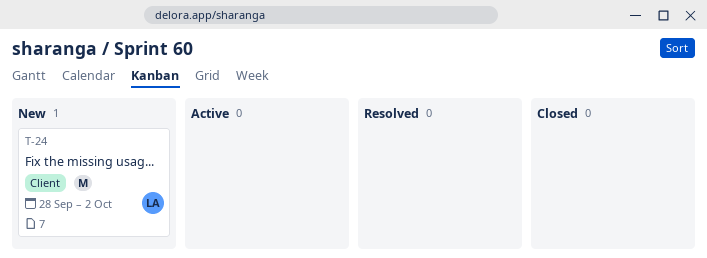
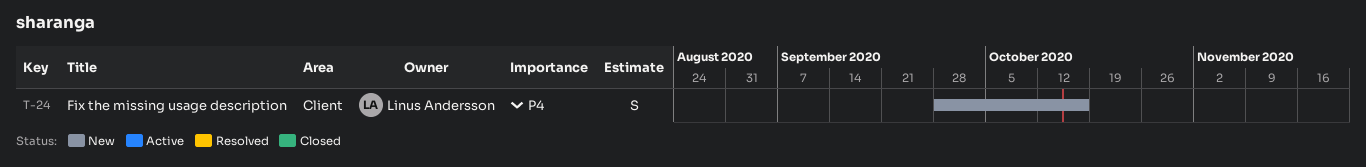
T-24, estimate: M -> S
T-24, due: Oct 2 -> Oct 16

